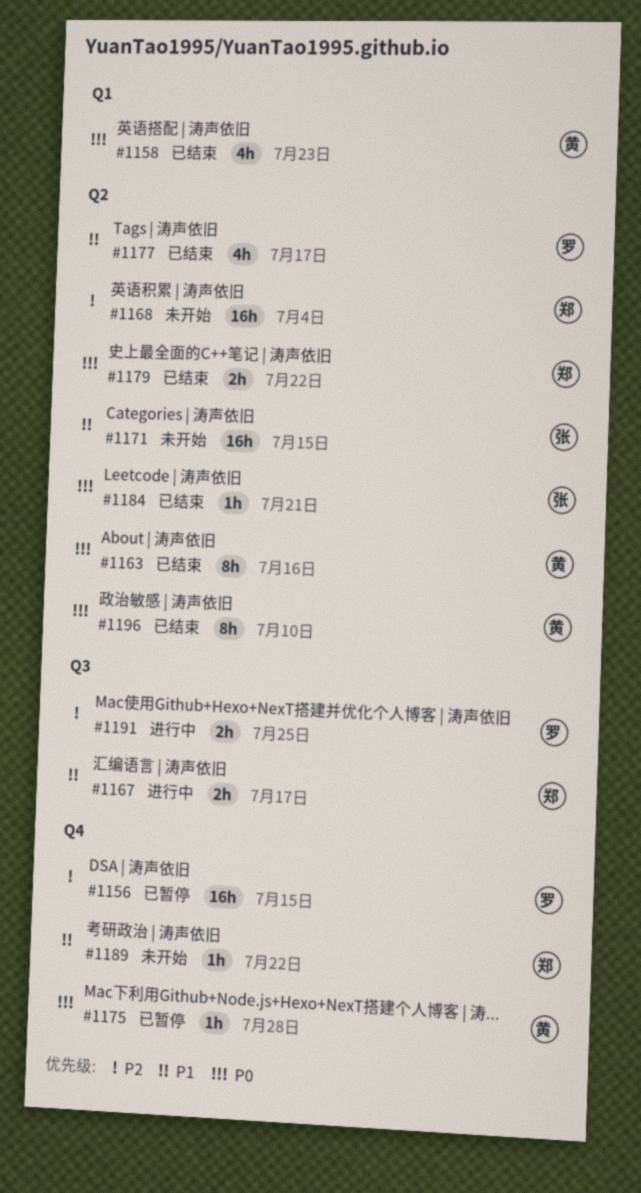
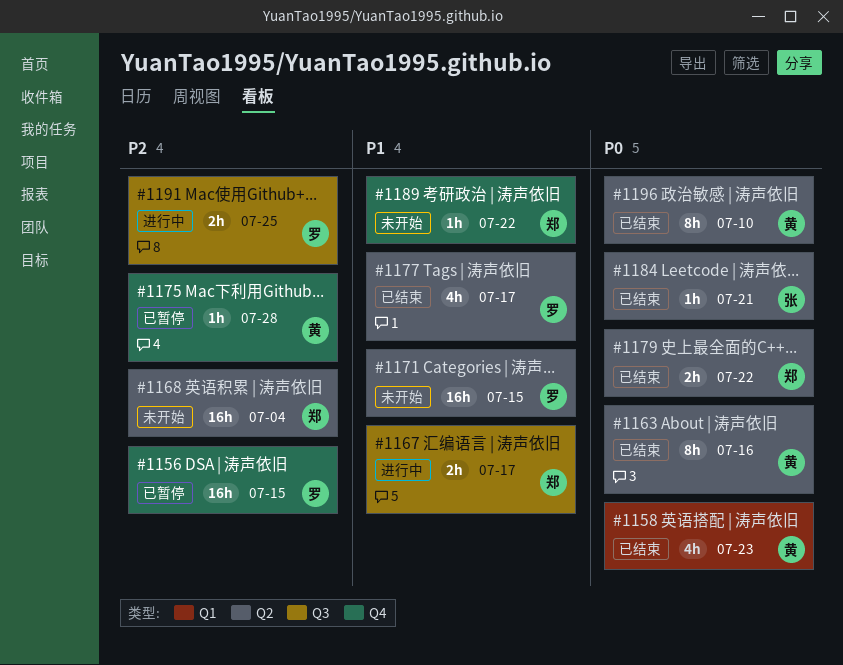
#1171, owner: 张 -> 罗
#1175, priority: P0 -> P2

